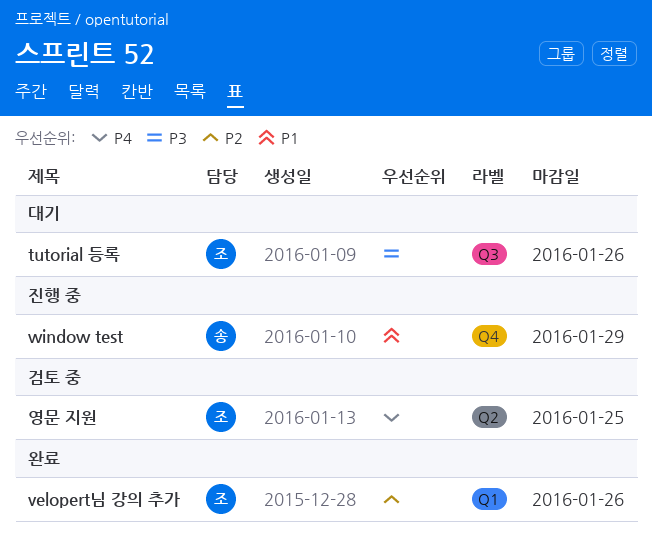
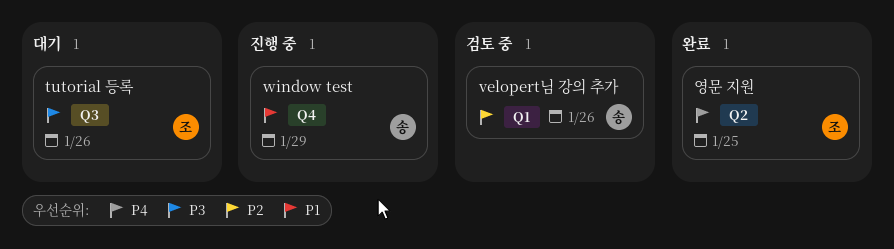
velopert님 강의 추가, status: 완료 -> 검토 중
velopert님 강의 추가, owner: 조 -> 송
영문 지원, status: 검토 중 -> 완료

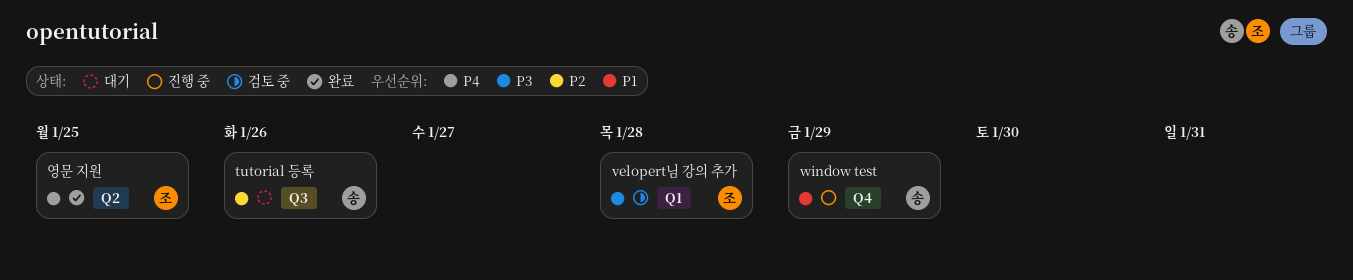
tutorial 등록, owner: 조 -> 송
tutorial 등록, priority: P3 -> P2
velopert님 강의 추가, owner: 송 -> 조
velopert님 강의 추가, priority: P2 -> P3
velopert님 강의 추가, due: Jan 26 -> Jan 28

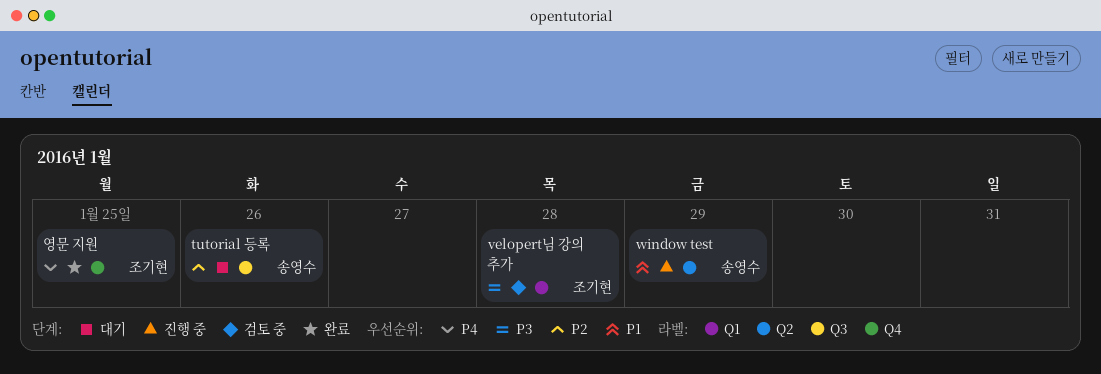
window test, label: Q4 -> Q2
영문 지원, label: Q2 -> Q4

